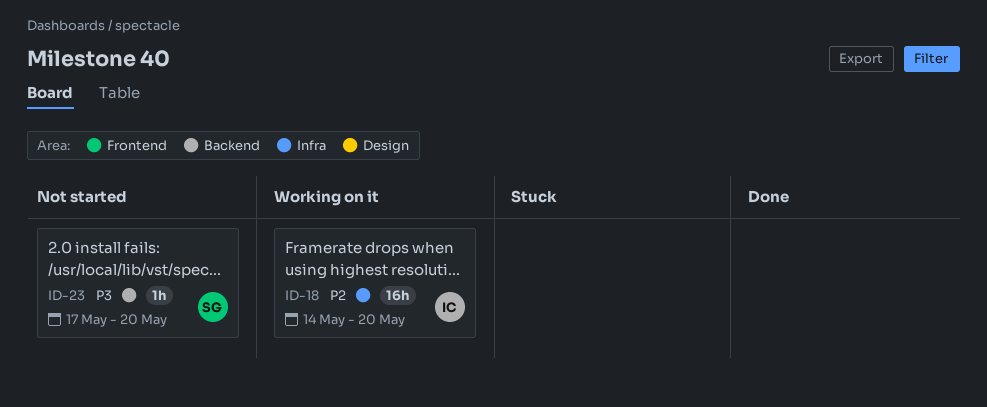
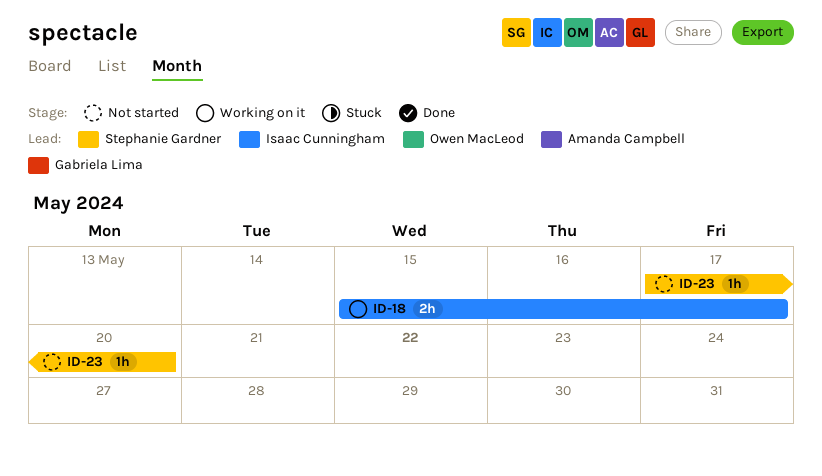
ID-18, estimate: 16h -> 2h
ID-18, start: May 14 -> May 15
ID-18, due: May 20 -> May 17

